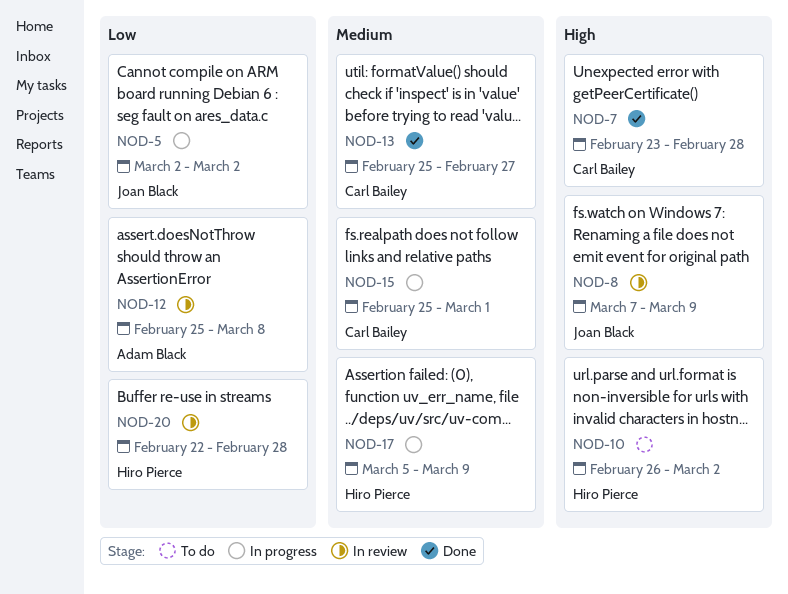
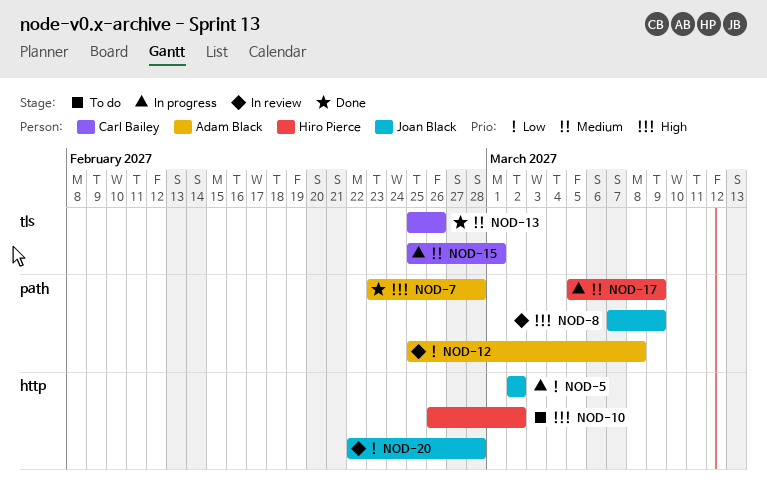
NOD-7, owner: Carl Bailey -> Adam Black
NOD-13, due: Feb 27 -> Feb 26
NOD-20, owner: Hiro Pierce -> Joan Black

